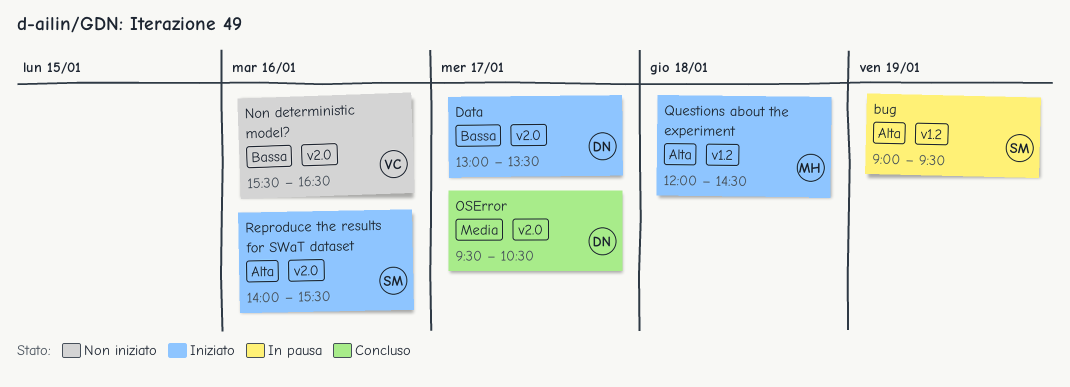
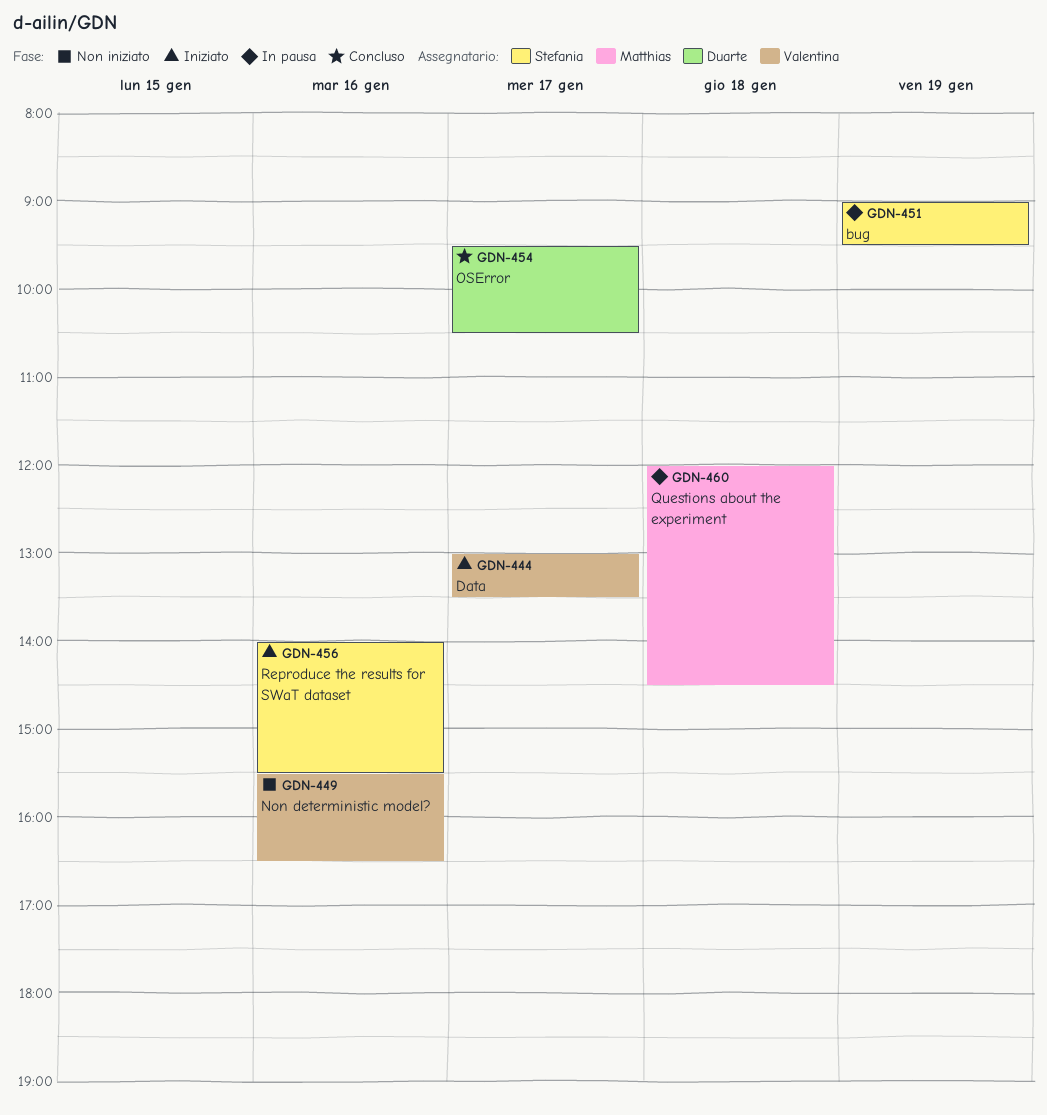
Data, owner: Duarte -> Valentina
Questions about the experiment, status: Iniziato -> In pausa

